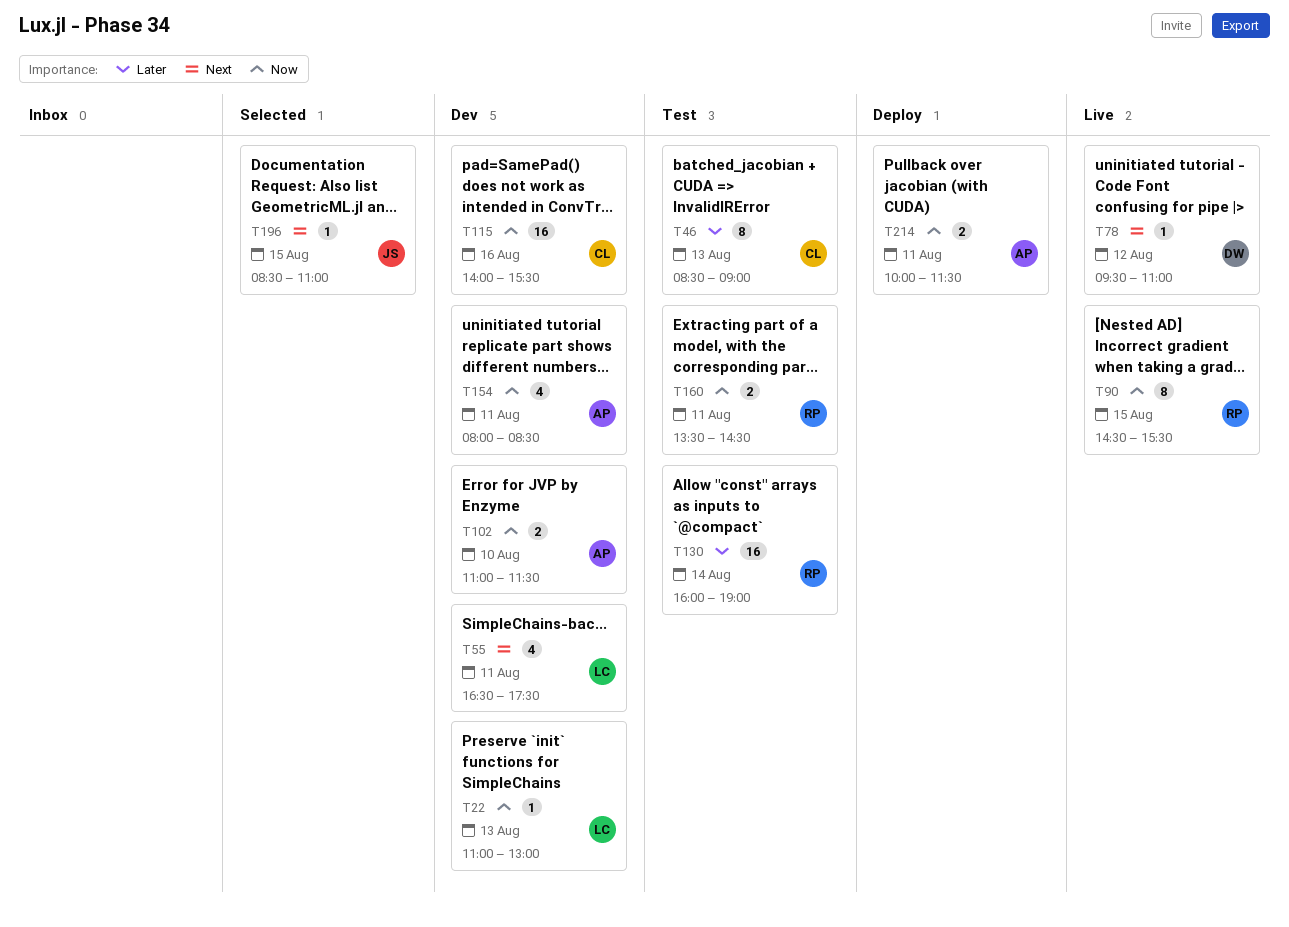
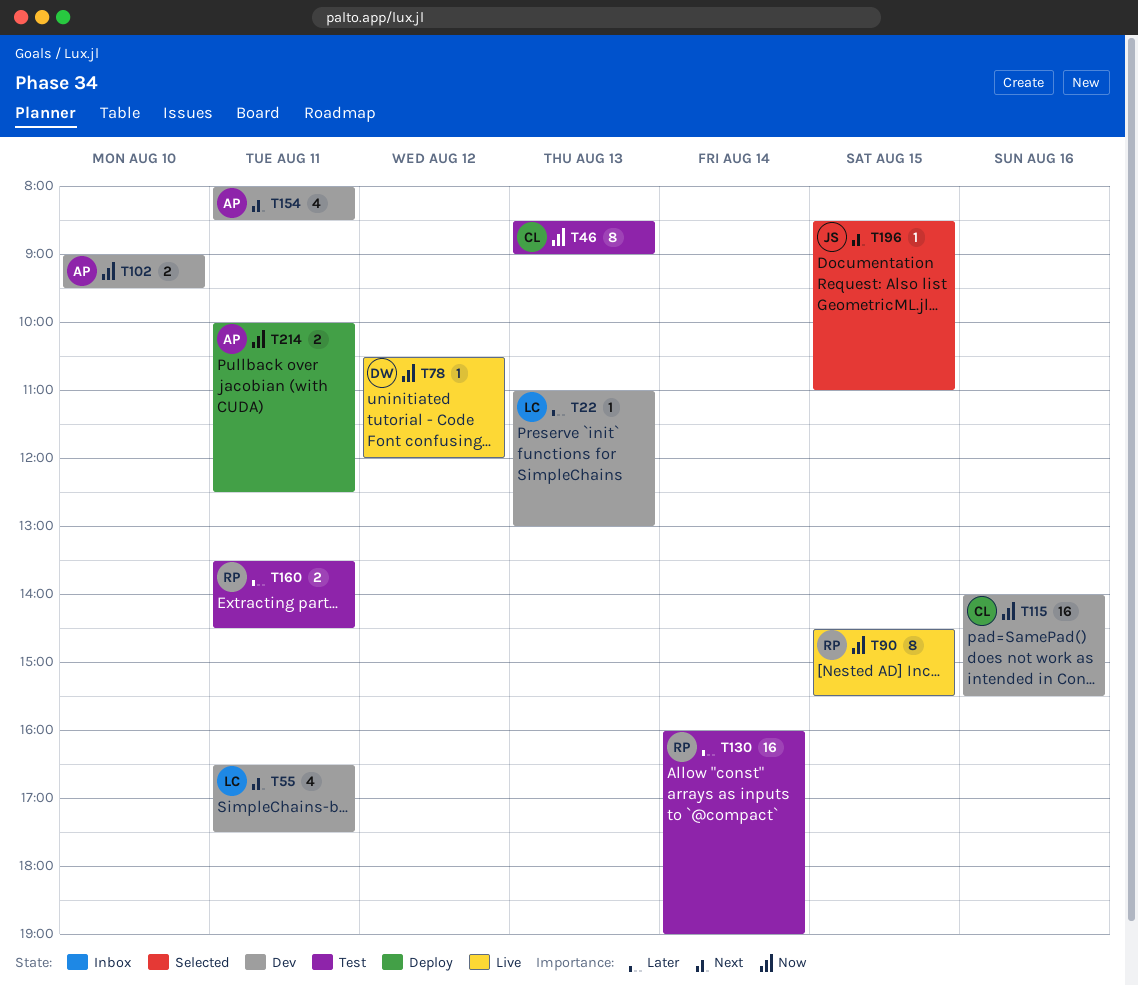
T22, priority: Now -> Later
T46, priority: Later -> Now
T78, priority: Next -> Now
T78, begins: 09:30 -> 10:30
T78, ends: 11:00 -> 12:00
T102, begins: 11:00 -> 09:00
T102, ends: 11:30 -> 09:30
T154, priority: Now -> Next
T160, priority: Now -> Later
T214, ends: 11:30 -> 12:30

